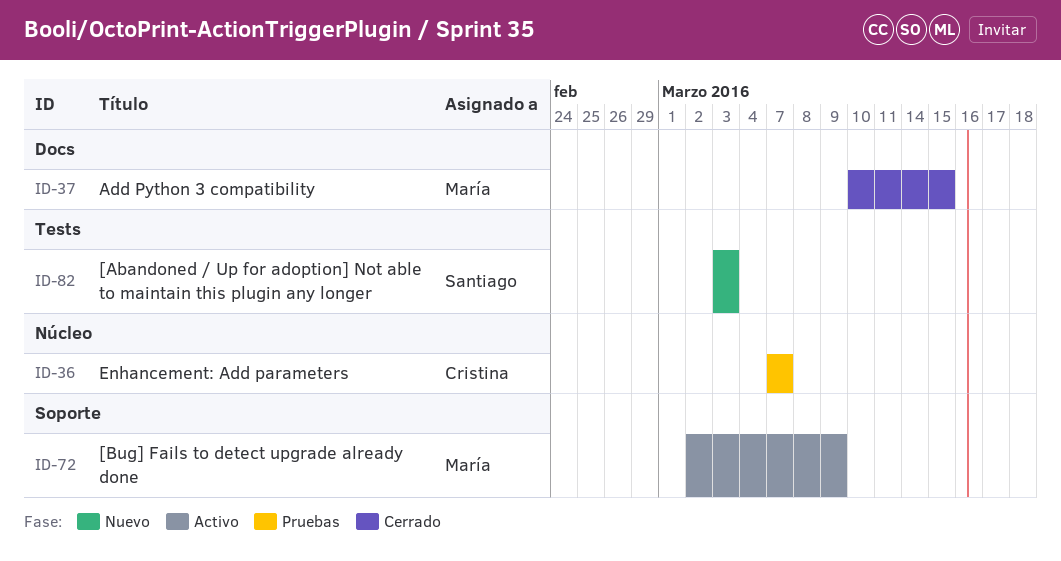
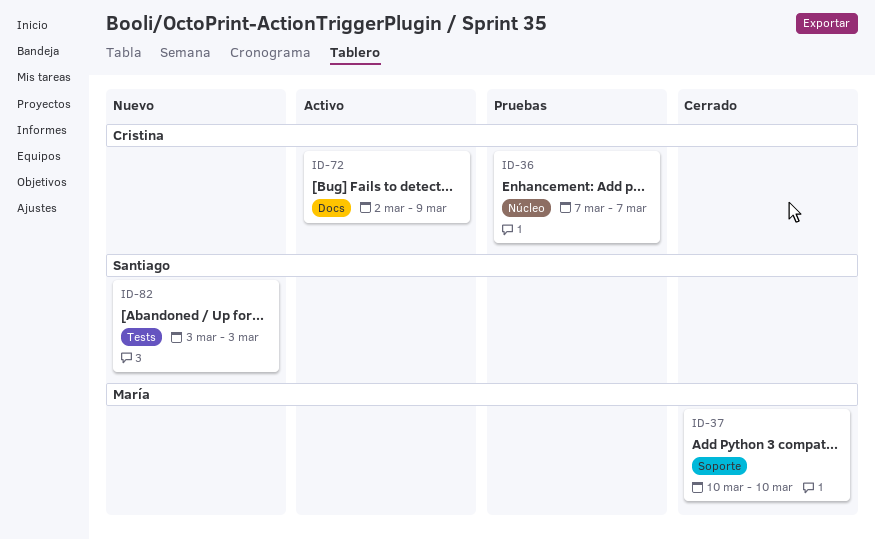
ID-37, label: Docs -> Soporte
ID-37, due: Mar 15 -> Mar 10
ID-72, owner: María -> Cristina
ID-72, label: Soporte -> Docs

